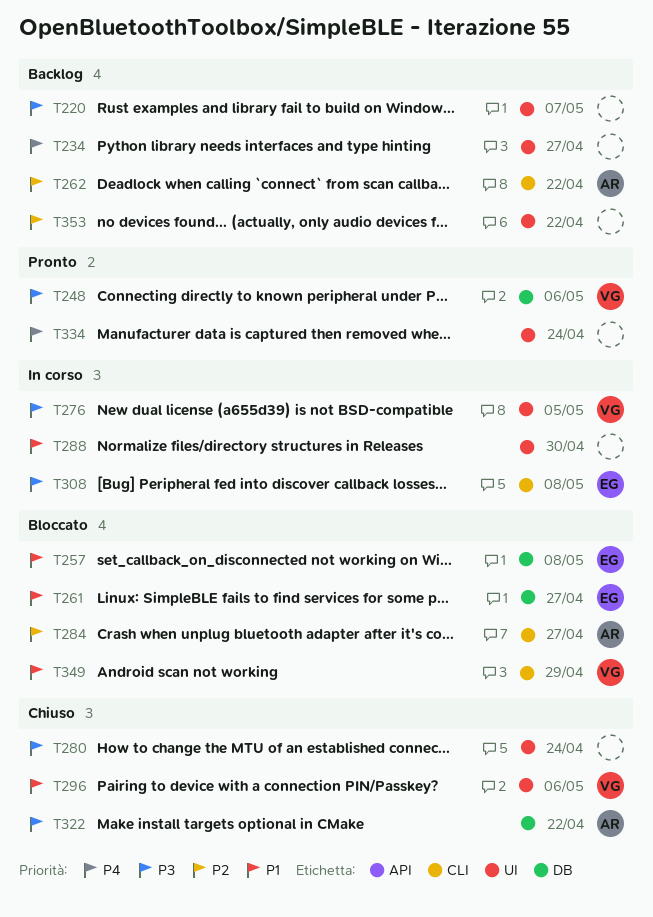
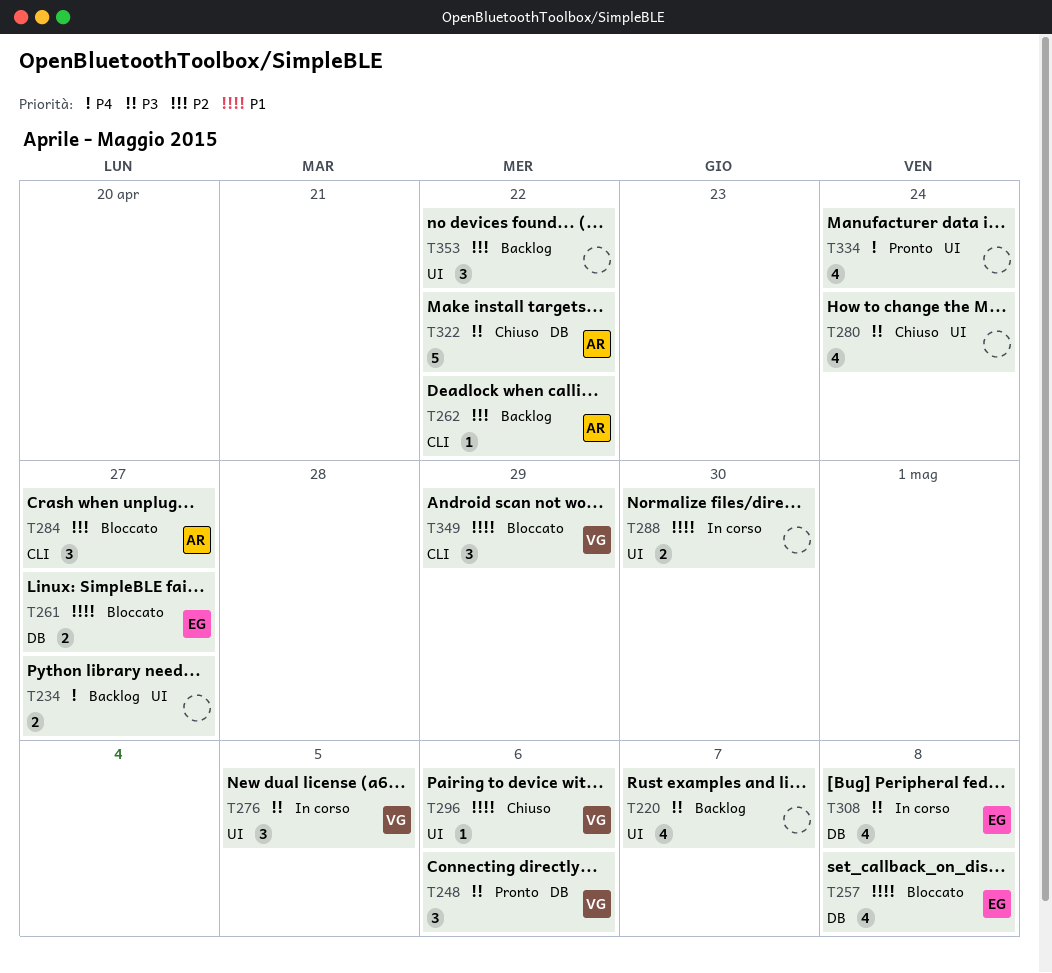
T308, label: CLI -> DB

